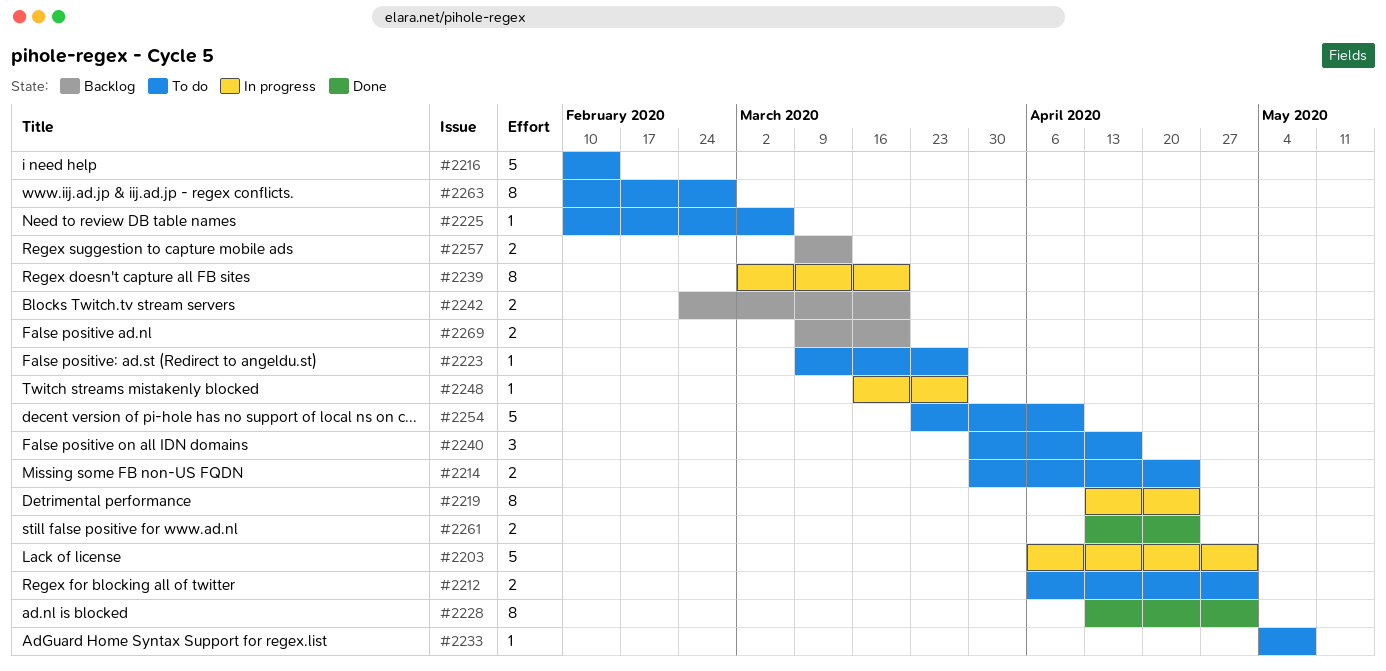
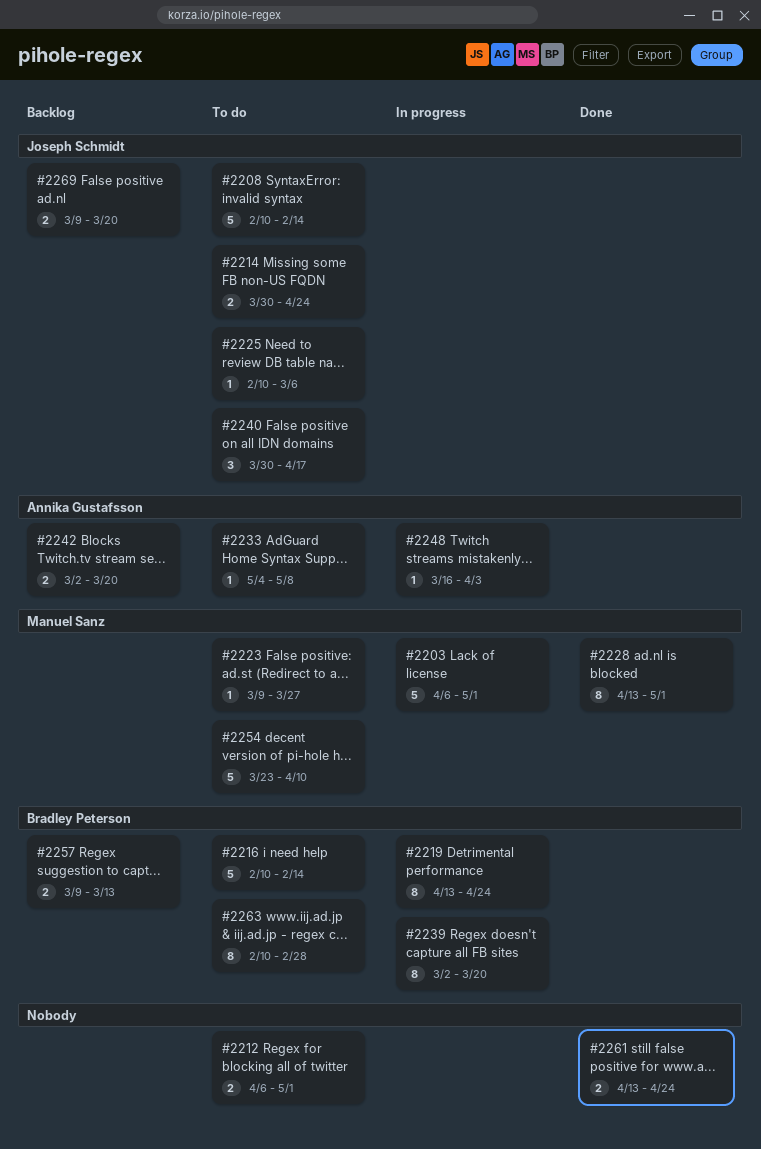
#2208: none -> present
#2242, start: Feb 24 -> Mar 2
#2248, due: Mar 27 -> Apr 3

